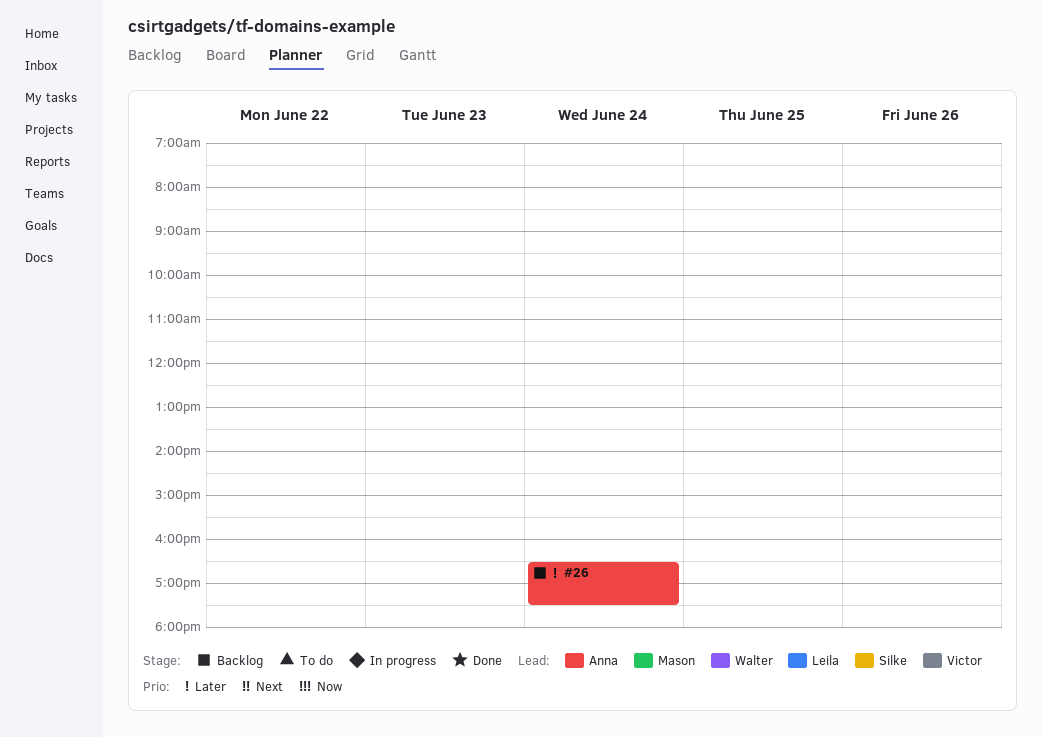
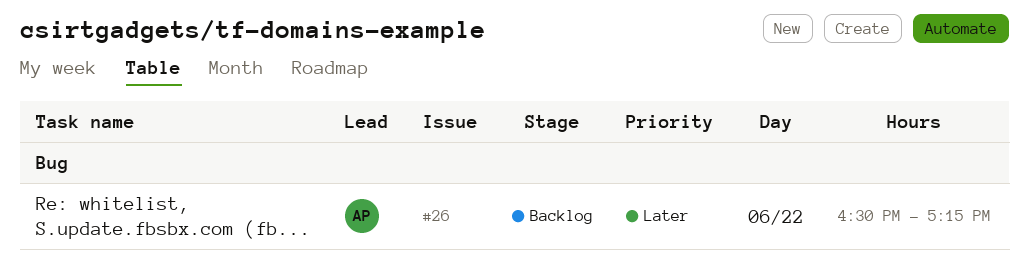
#26, day: Jun 24 -> Jun 22
#26, ends: 17:30 -> 17:15

